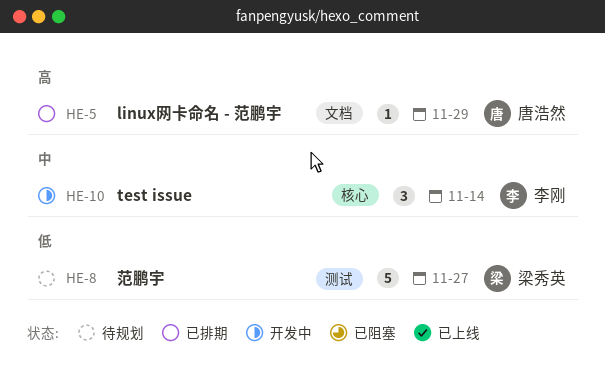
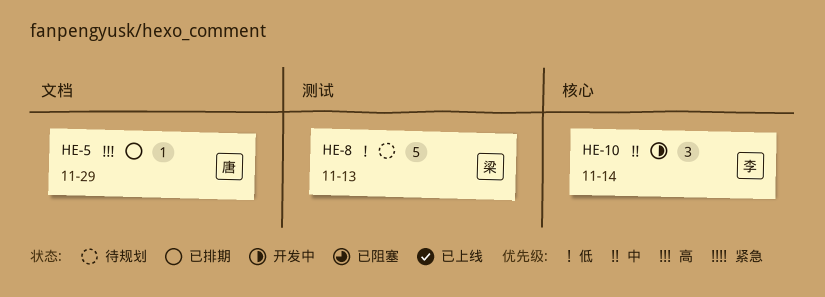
HE-8, due: Nov 27 -> Nov 13

